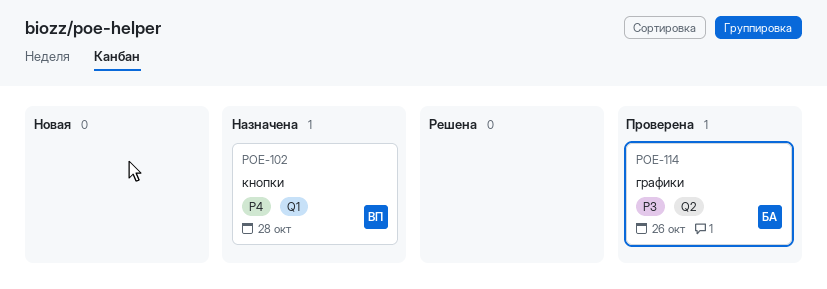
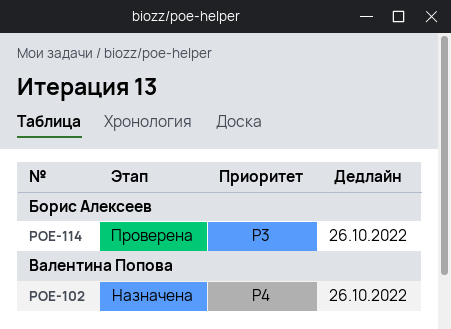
POE-102, due: Oct 28 -> Oct 26

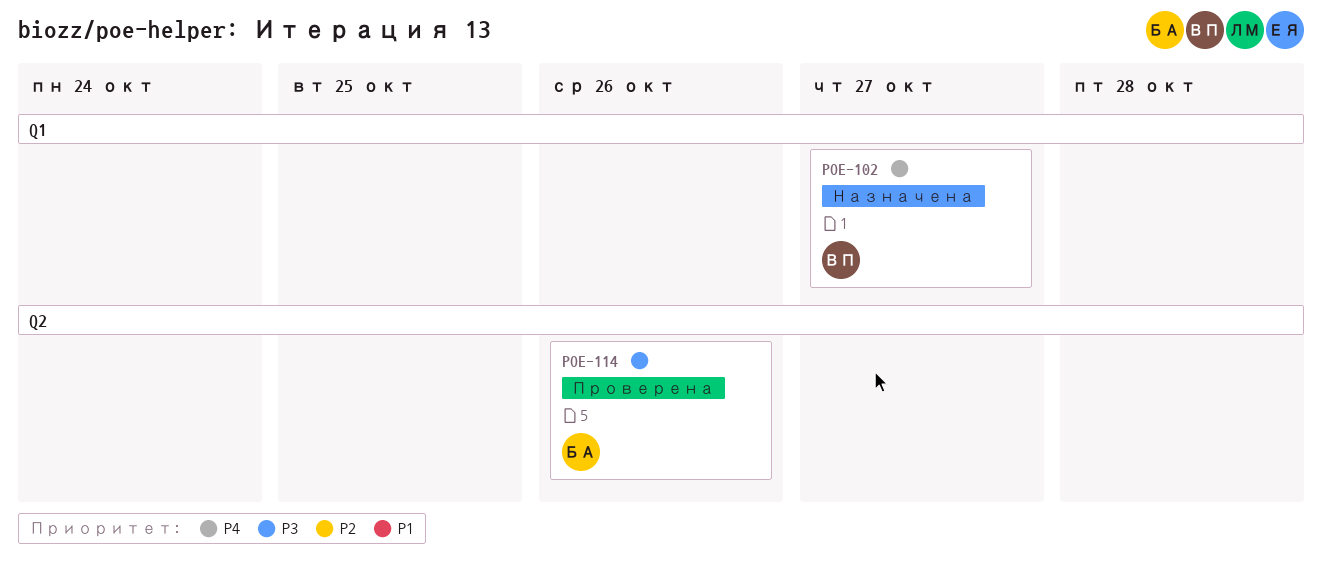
POE-102, due: Oct 26 -> Oct 27

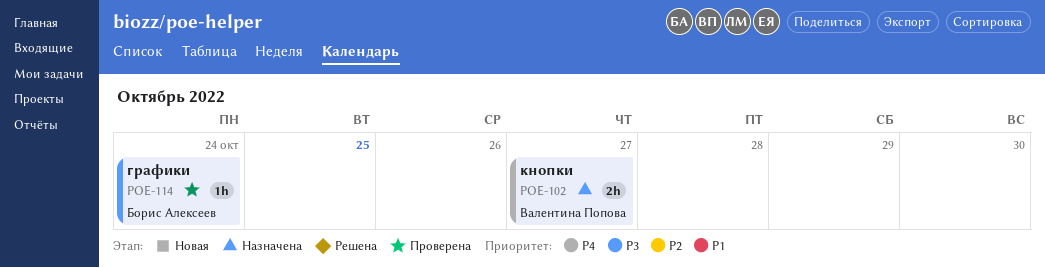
POE-114, due: Oct 26 -> Oct 24

